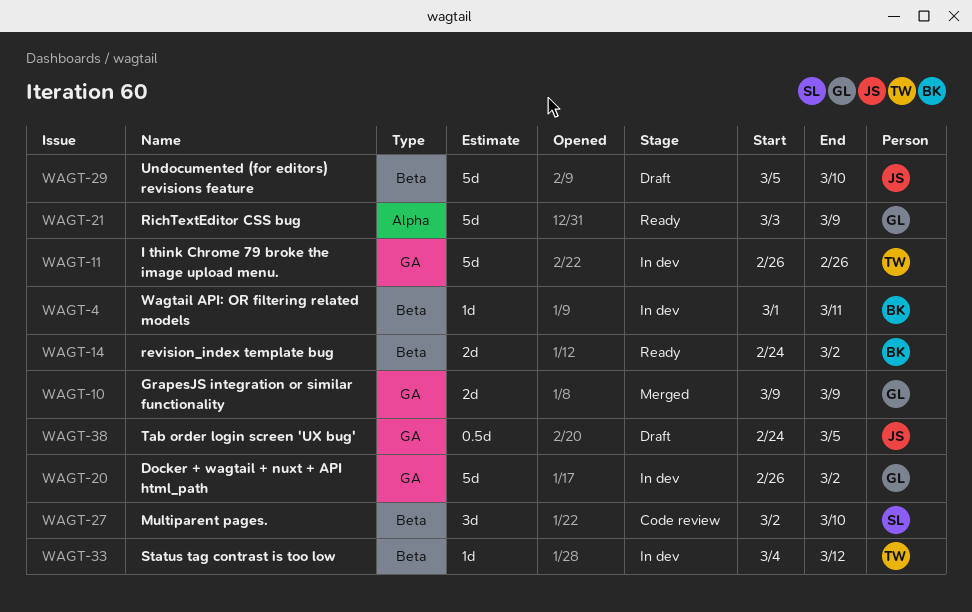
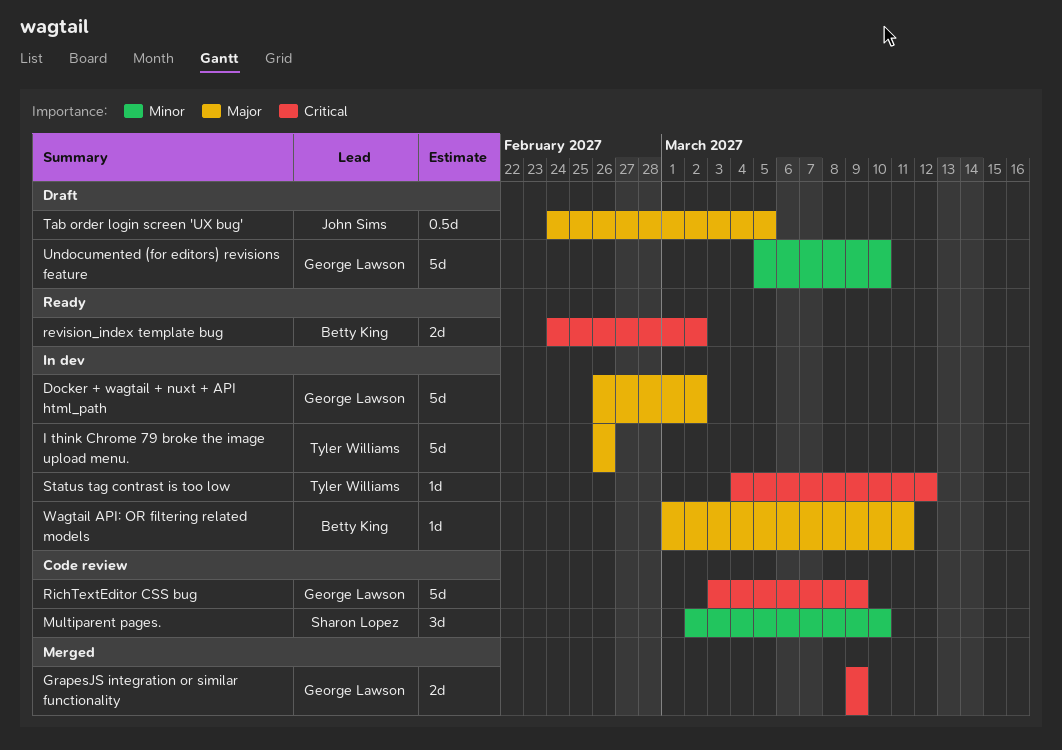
RichTextEditor CSS bug, status: Ready -> Code review
Undocumented (for editors) revisions feature, owner: John Sims -> George Lawson

